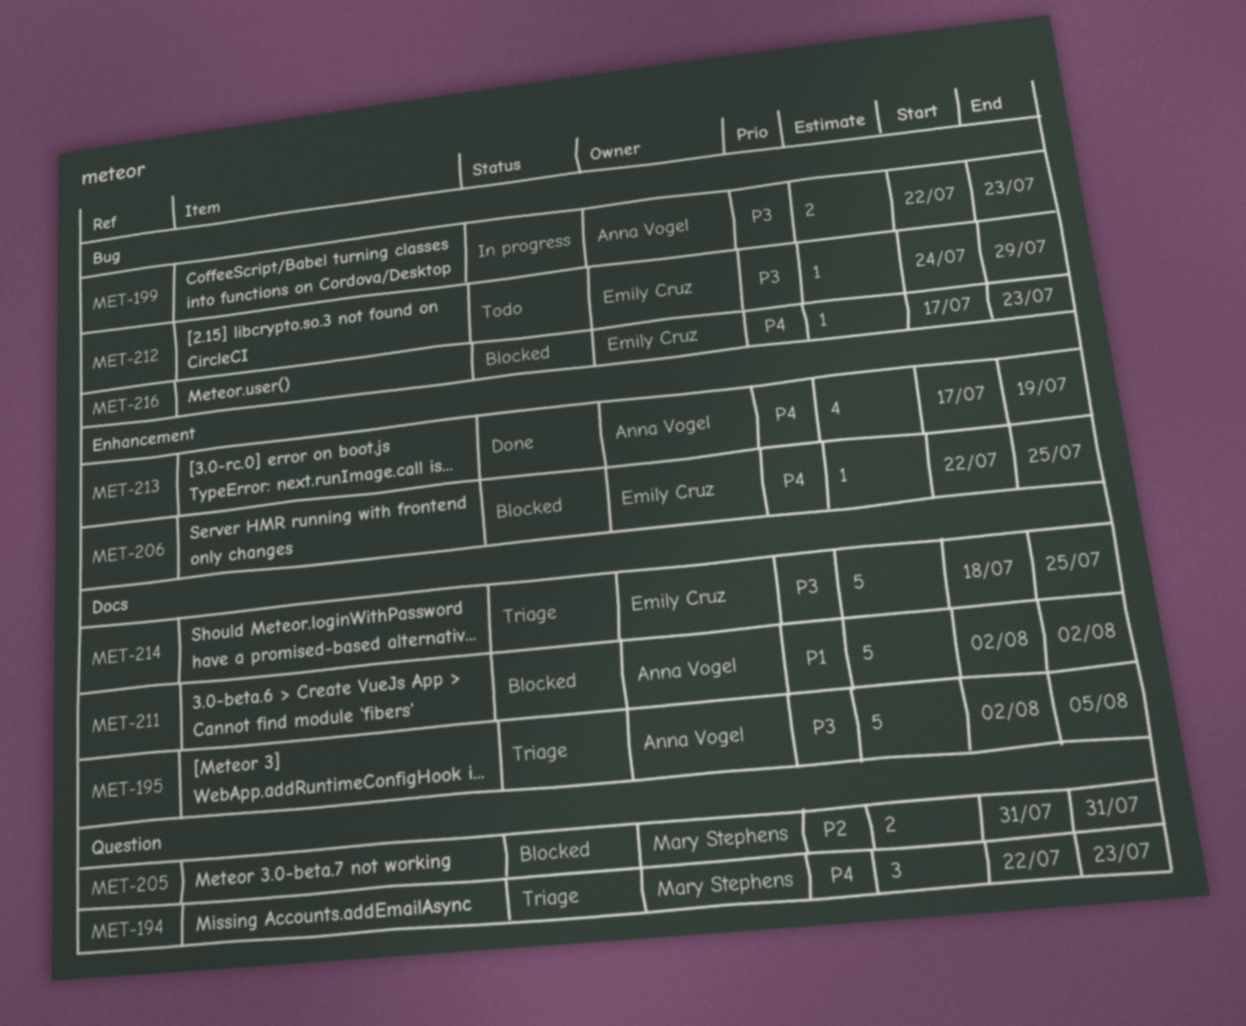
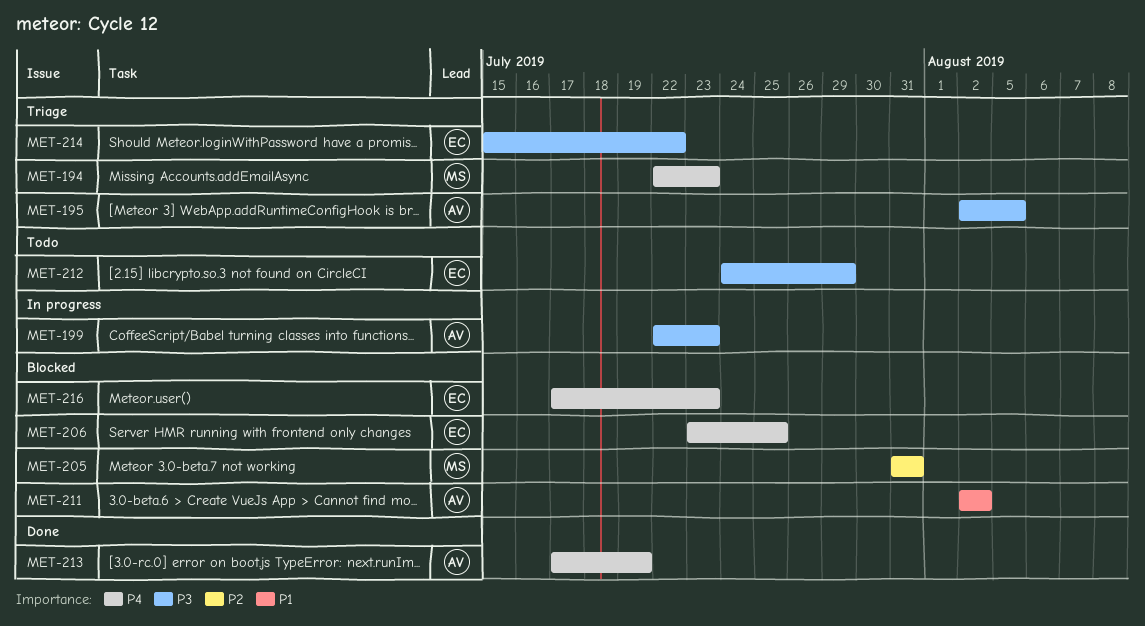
MET-206, start: Jul 22 -> Jul 23
MET-214, start: Jul 18 -> Jul 15
MET-214, due: Jul 25 -> Jul 22

